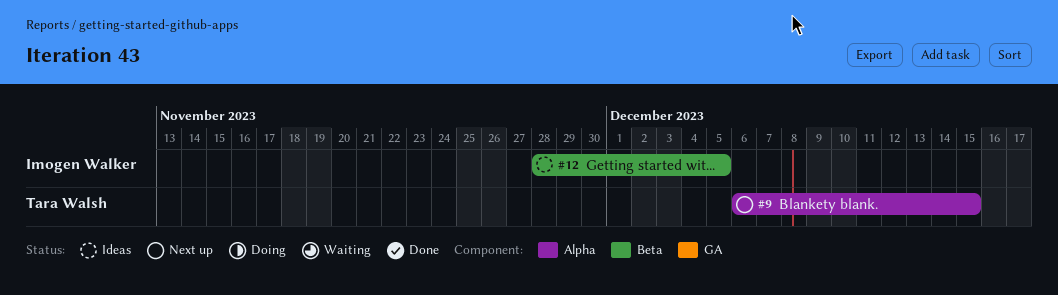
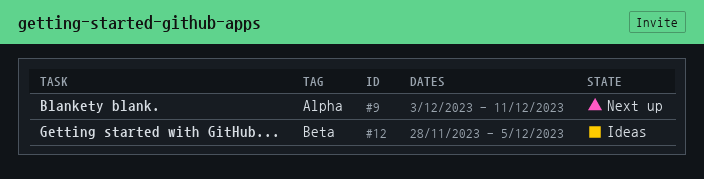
#9, start: Dec 6 -> Dec 3
#9, due: Dec 15 -> Dec 11

